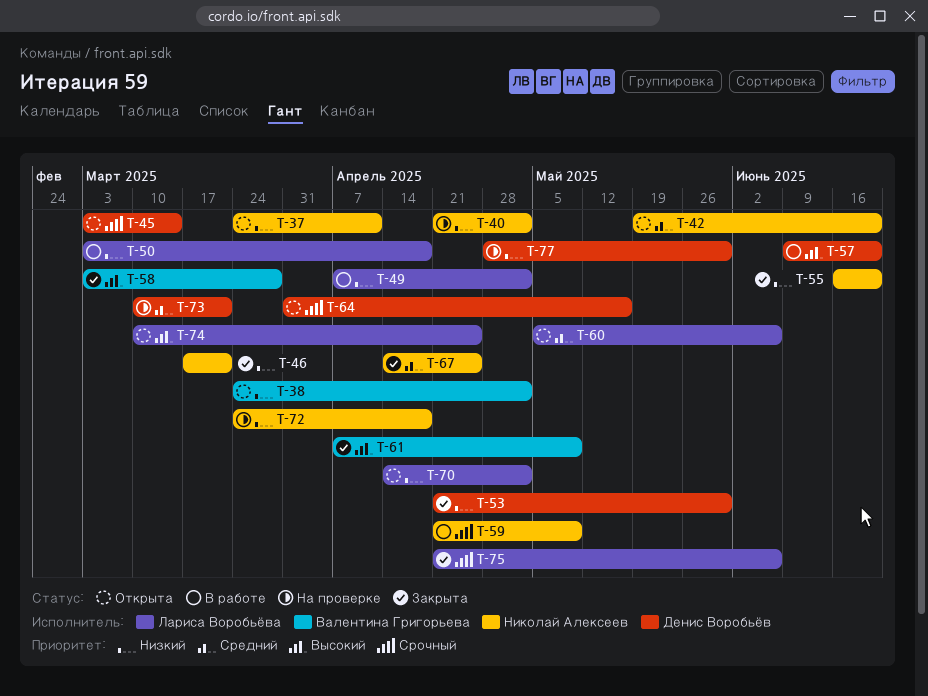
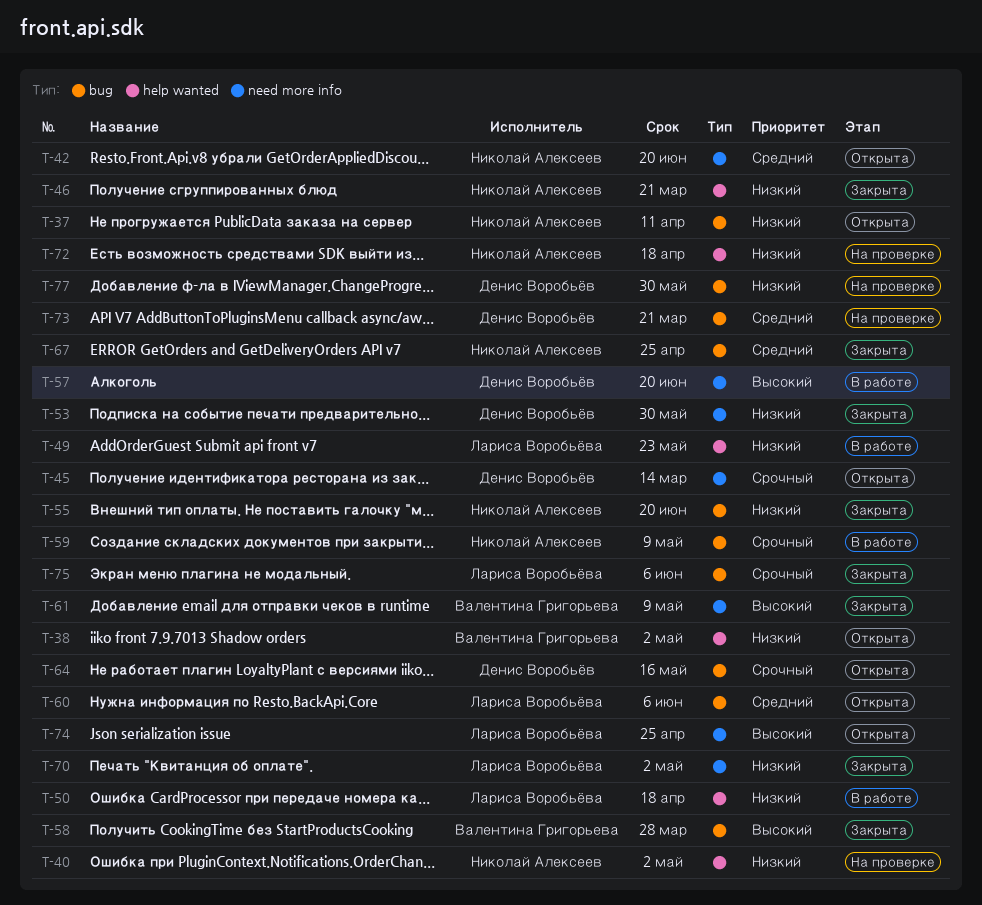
T-49, due: May 2 -> May 23
T-70, status: Открыта -> Закрыта

